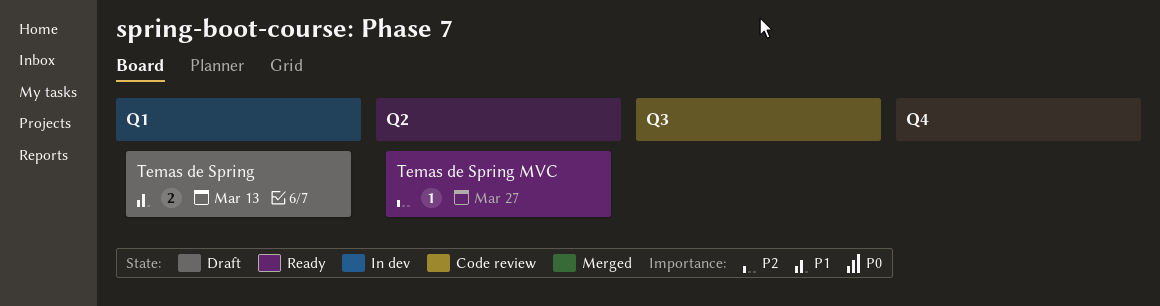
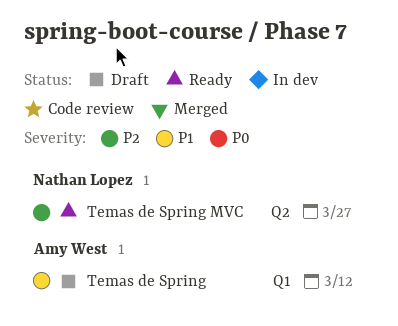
Temas de Spring, due: Mar 13 -> Mar 12

